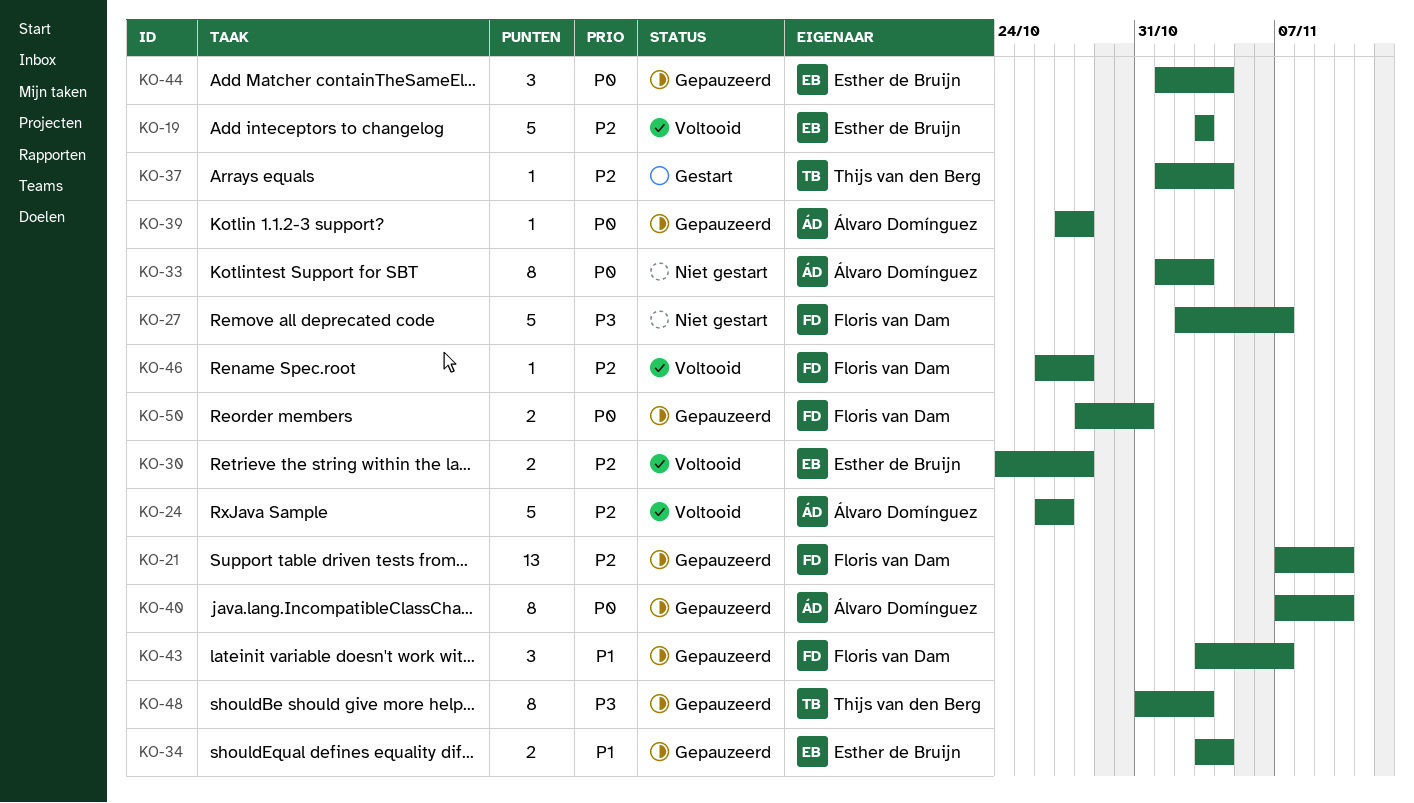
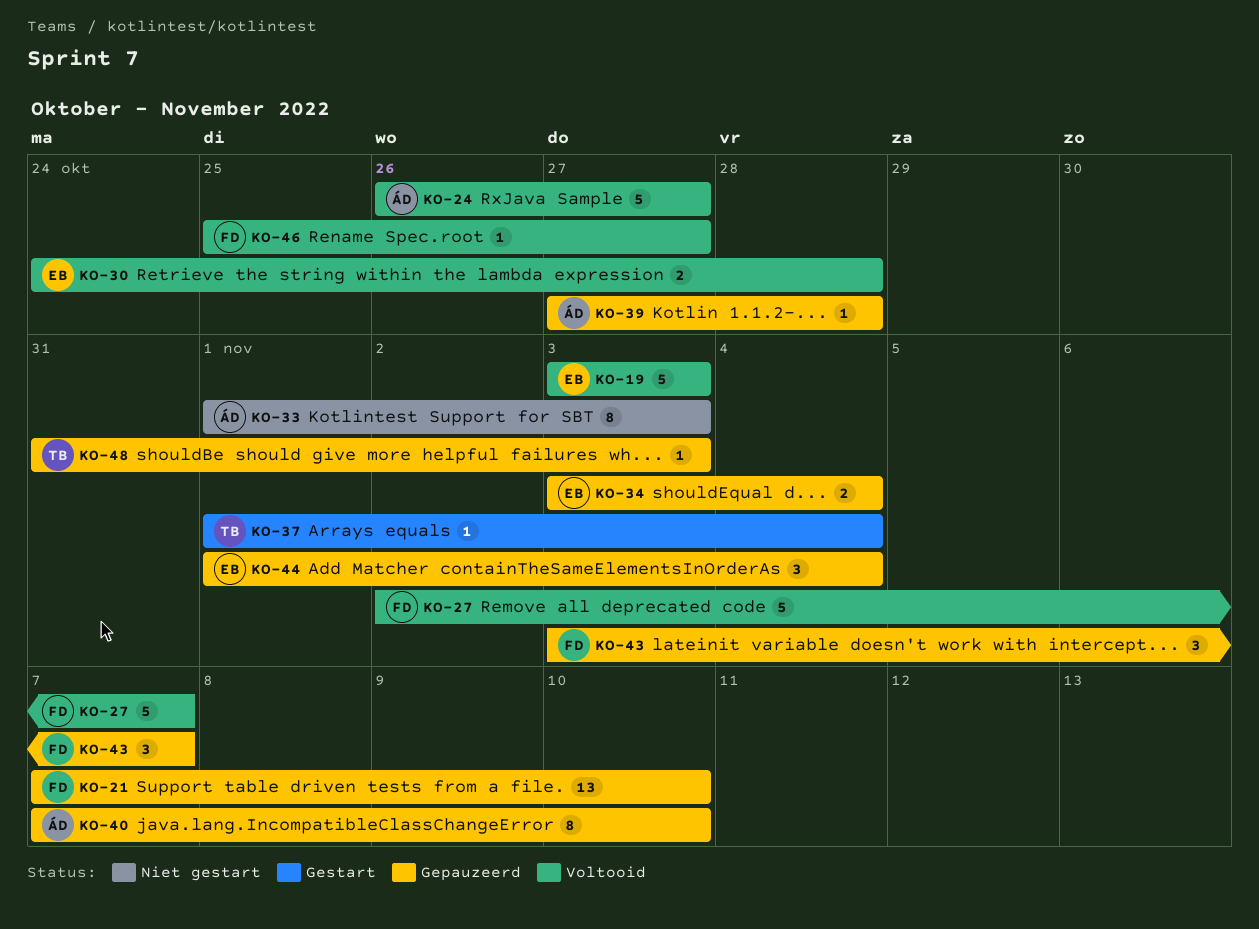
KO-27, status: Niet gestart -> Voltooid
KO-46, start: Oct 26 -> Oct 25
KO-46, due: Oct 28 -> Oct 27
KO-48, estimate: 8 -> 1
KO-50: present -> none

